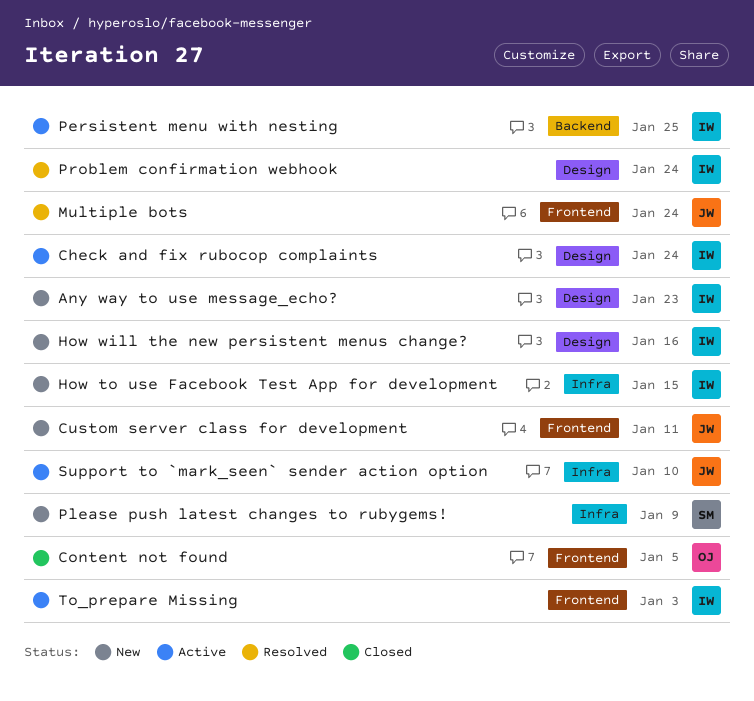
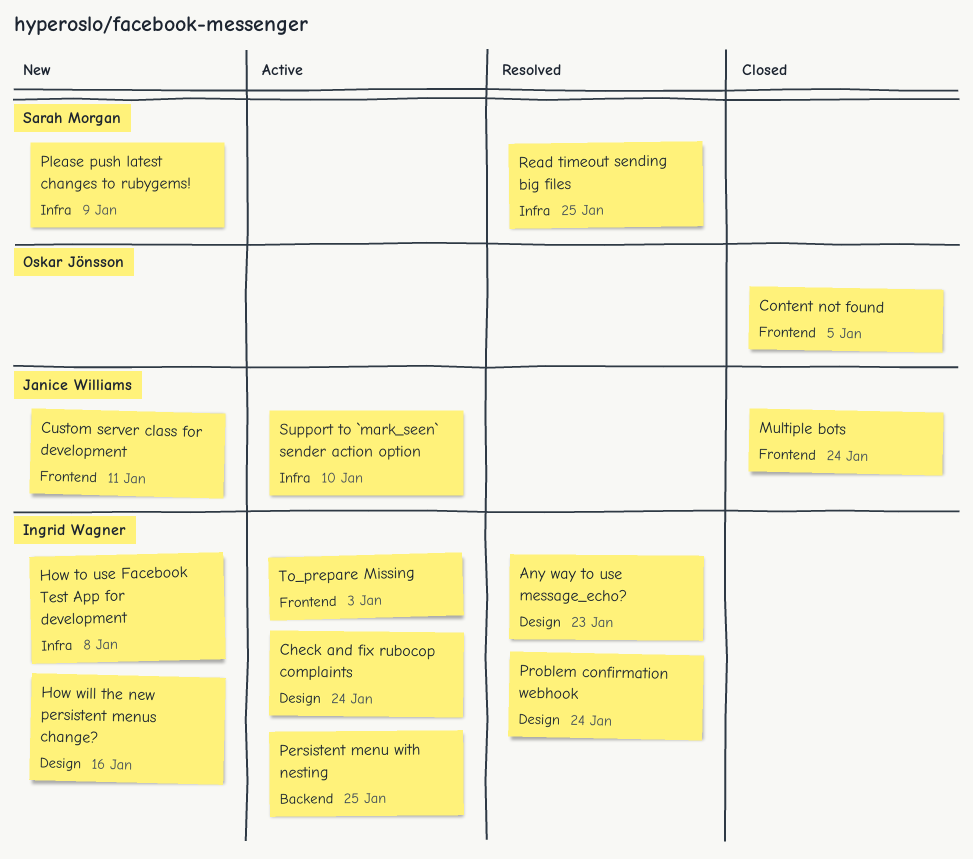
Any way to use message_echo?, status: New -> Resolved
How to use Facebook Test App for development, due: Jan 15 -> Jan 8
Multiple bots, status: Resolved -> Closed
Read timeout sending big files: none -> present

